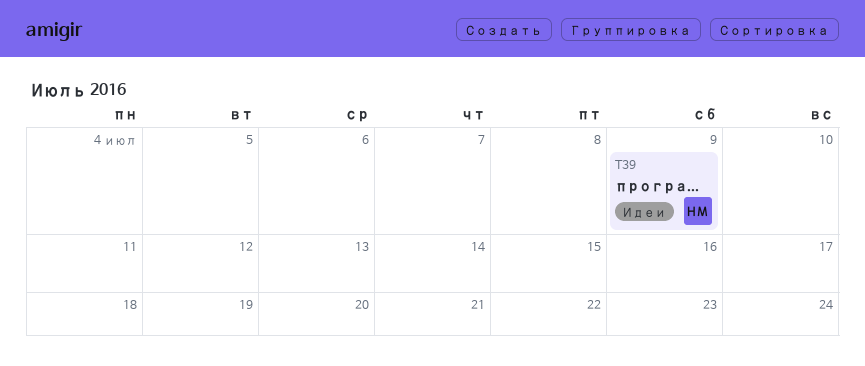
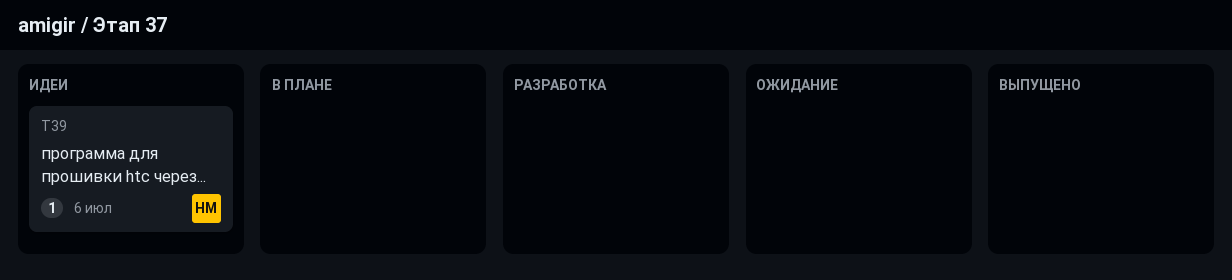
T39, due: Jul 9 -> Jul 6

